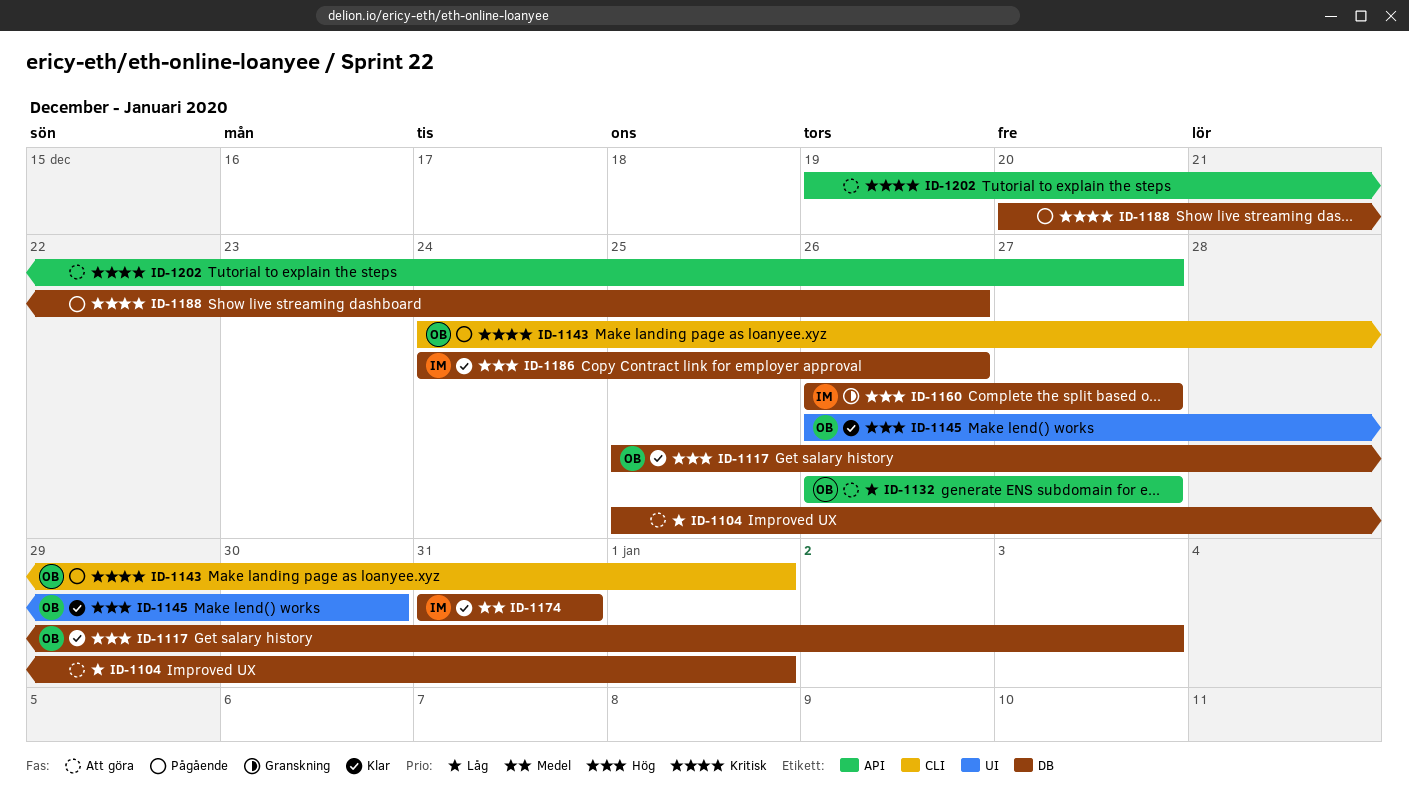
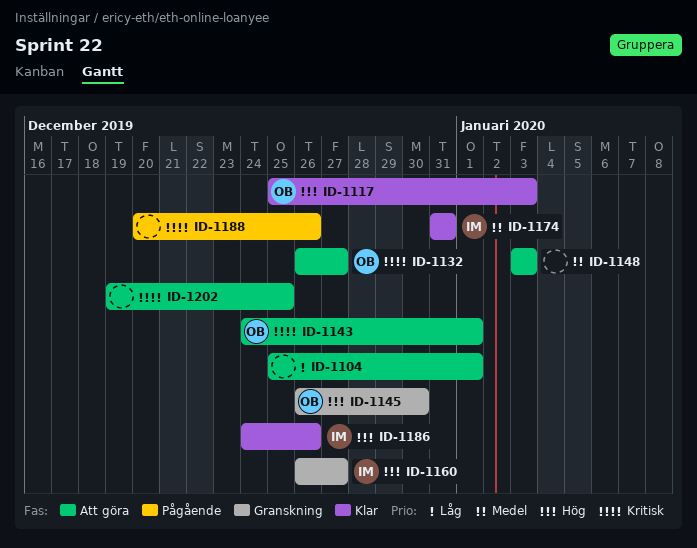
ID-1132, priority: Låg -> Kritisk
ID-1143, status: Pågående -> Att göra
ID-1145, status: Klar -> Granskning
ID-1148: none -> present
ID-1202, due: Dec 27 -> Dec 25

